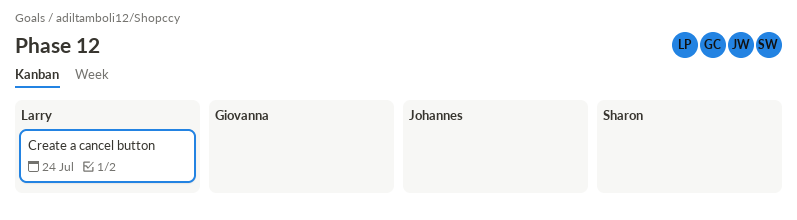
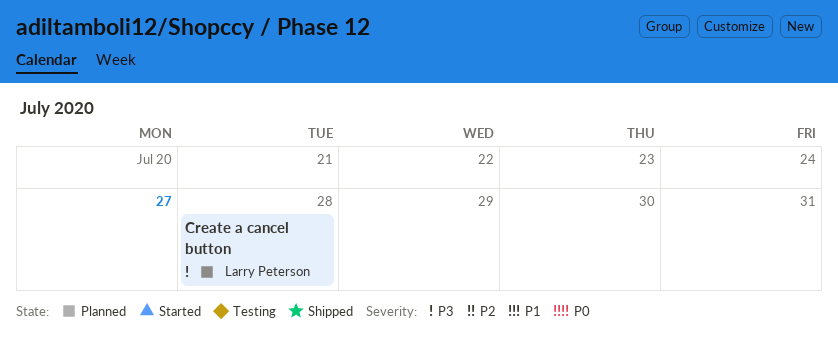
Create a cancel button, due: Jul 24 -> Jul 28

